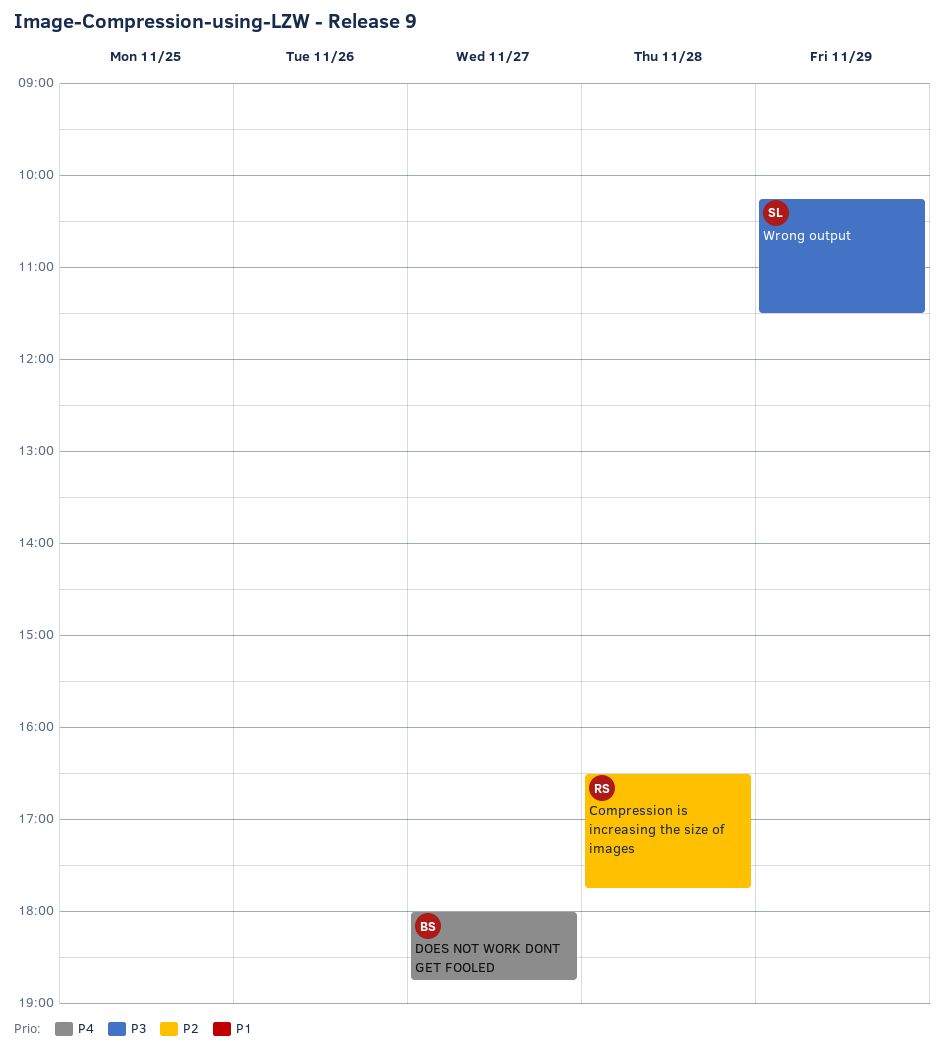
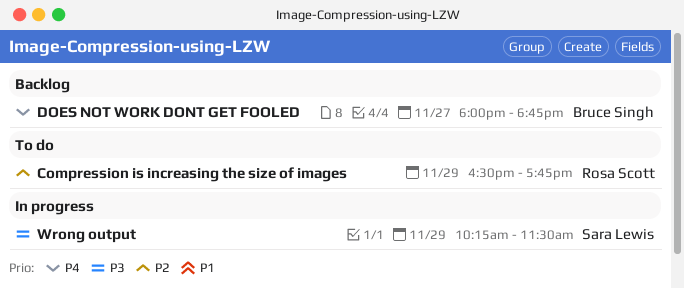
Compression is increasing the size of images, day: Nov 28 -> Nov 29

